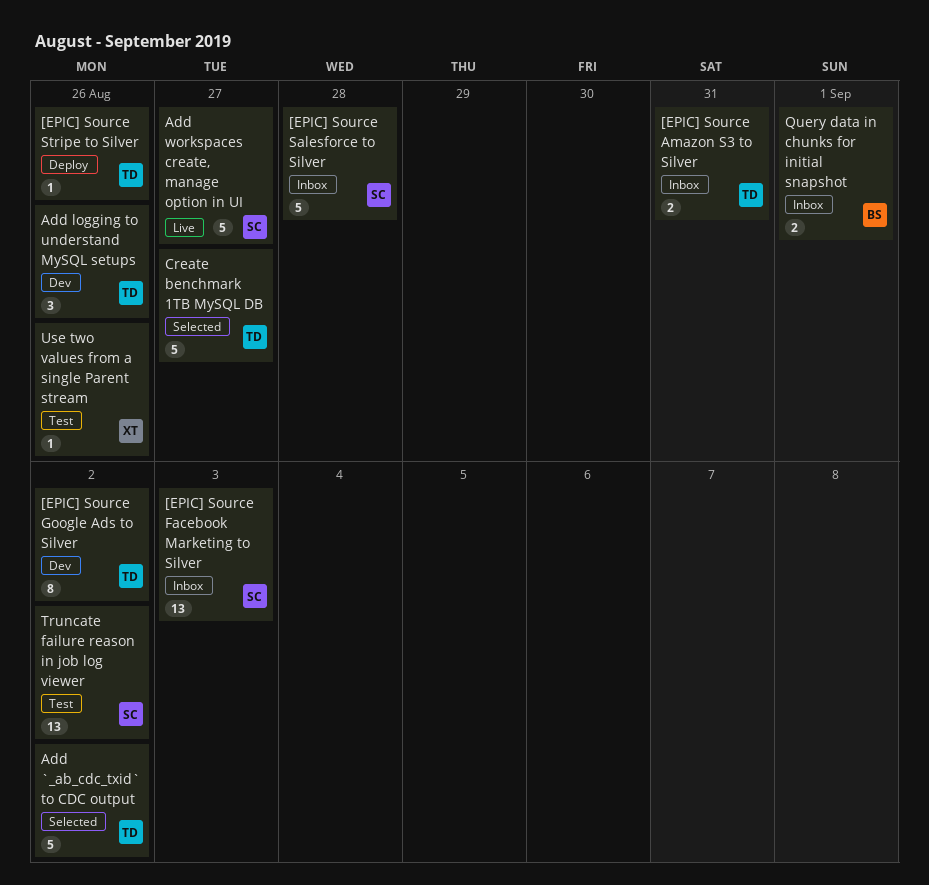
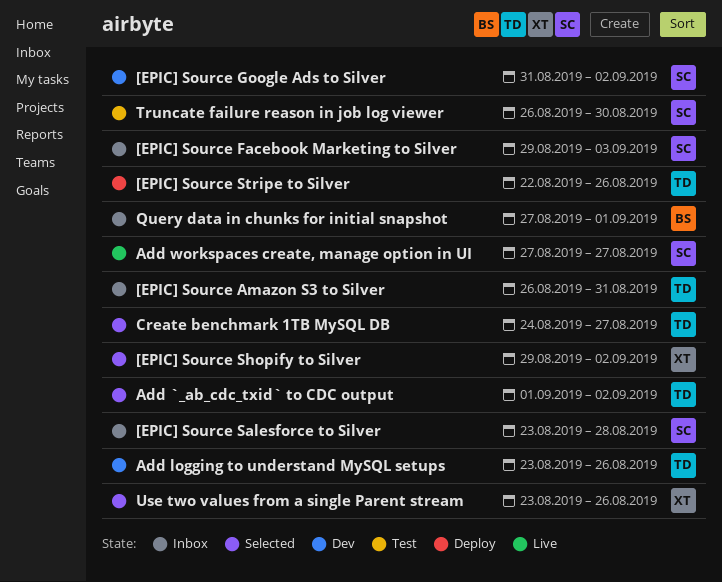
[EPIC] Source Google Ads to Silver, owner: TD -> SC
[EPIC] Source Shopify to Silver: none -> present
Truncate failure reason in job log viewer, due: Sep 2 -> Aug 30
Use two values from a single Parent stream, status: Test -> Selected

